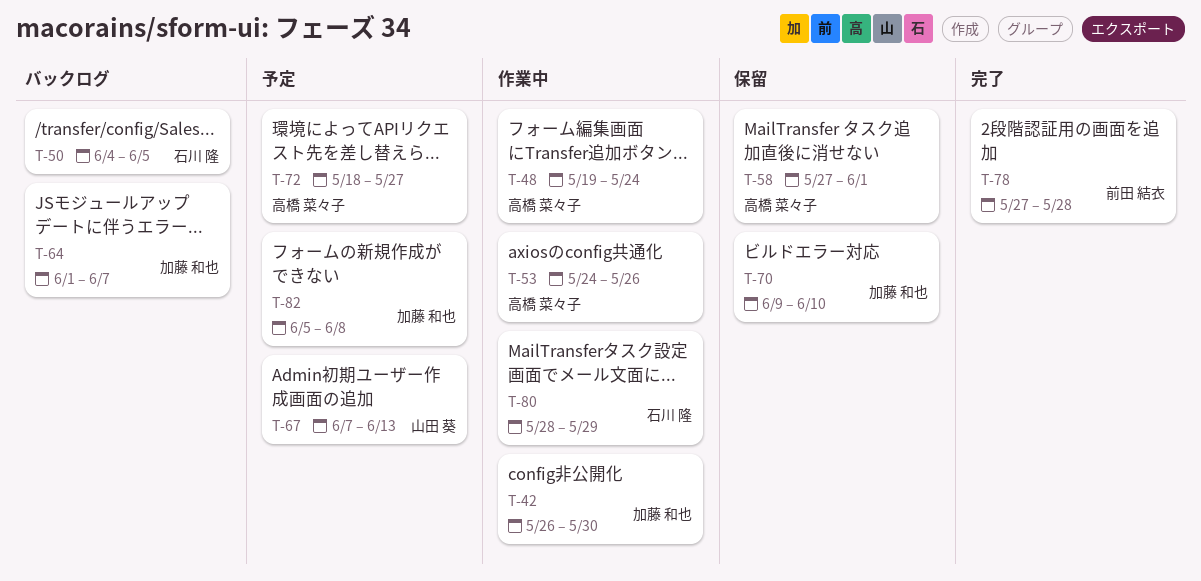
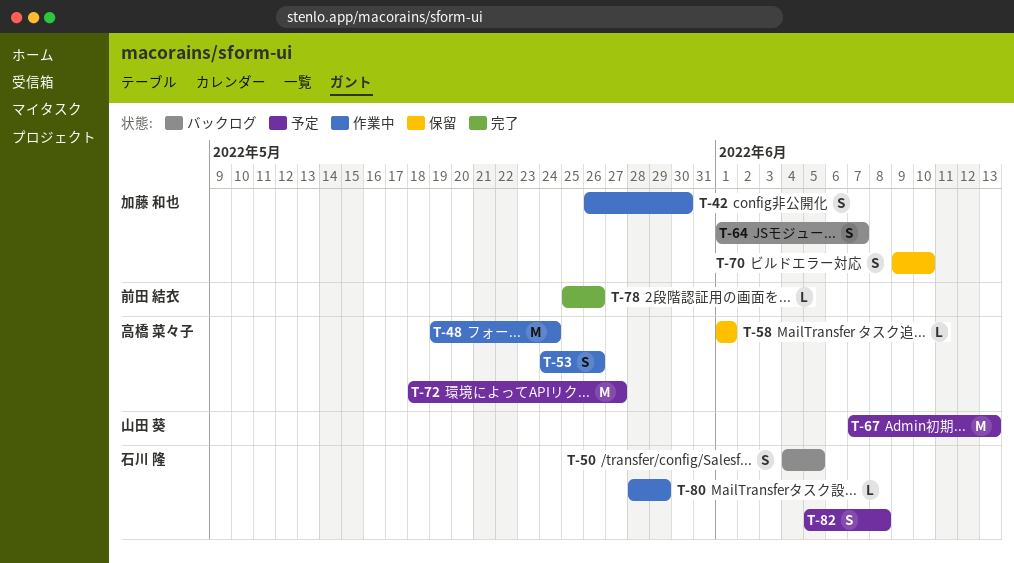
T-58, start: May 27 -> Jun 1
T-78, start: May 27 -> May 25
T-78, due: May 28 -> May 26
T-82, owner: 加藤 和也 -> 石川 隆

